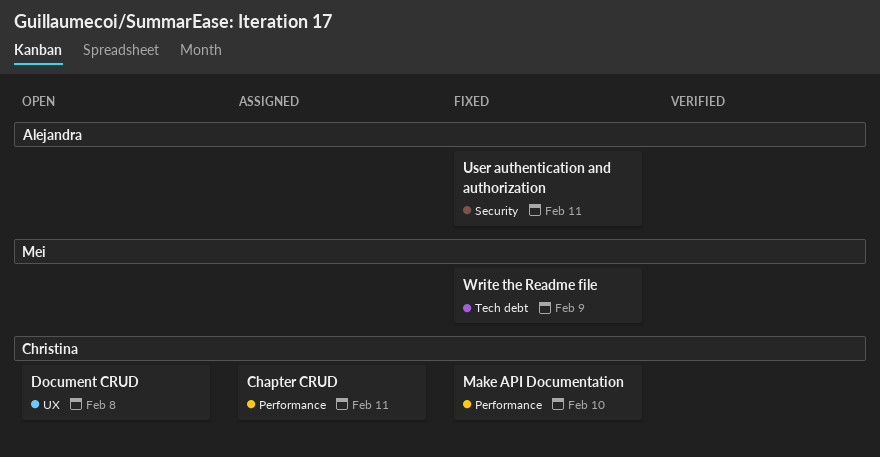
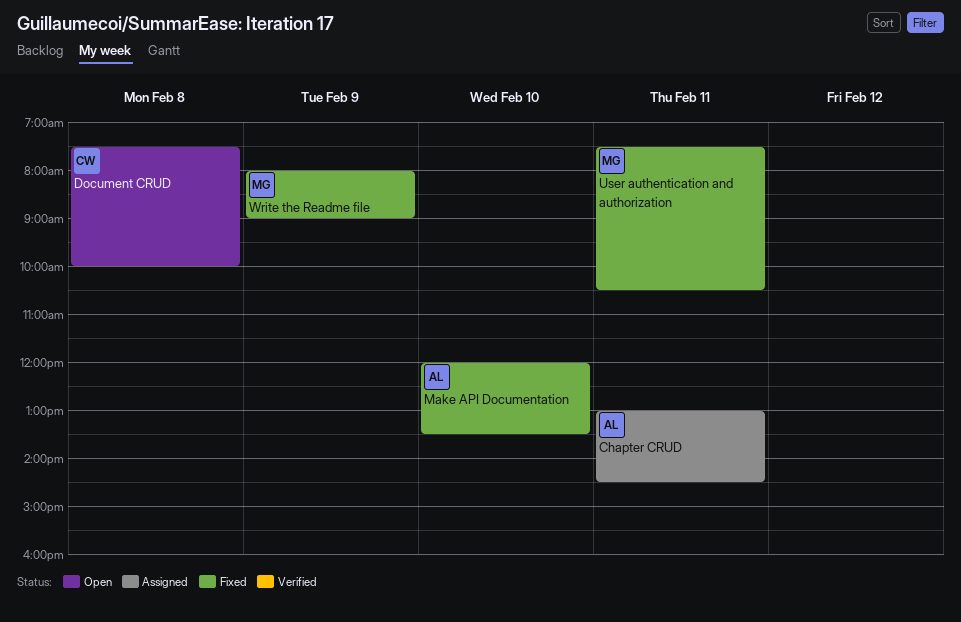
Chapter CRUD, owner: Christina -> Alejandra
Make API Documentation, owner: Christina -> Alejandra
User authentication and authorization, owner: Alejandra -> Mei

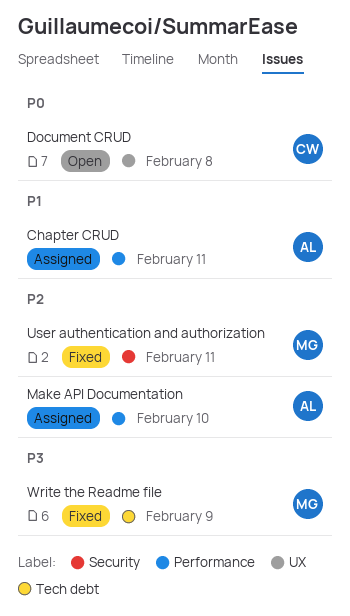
Make API Documentation, status: Fixed -> Assigned

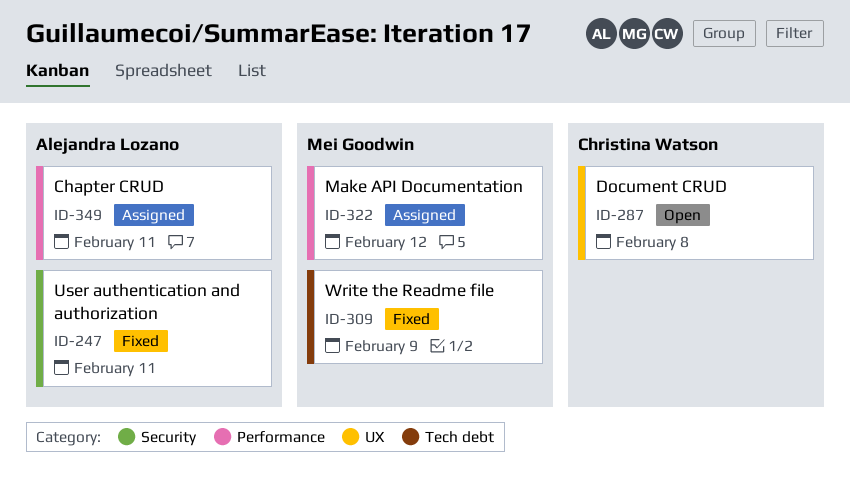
Make API Documentation, owner: Alejandra Lozano -> Mei Goodwin
Make API Documentation, day: Feb 10 -> Feb 12
User authentication and authorization, owner: Mei Goodwin -> Alejandra Lozano

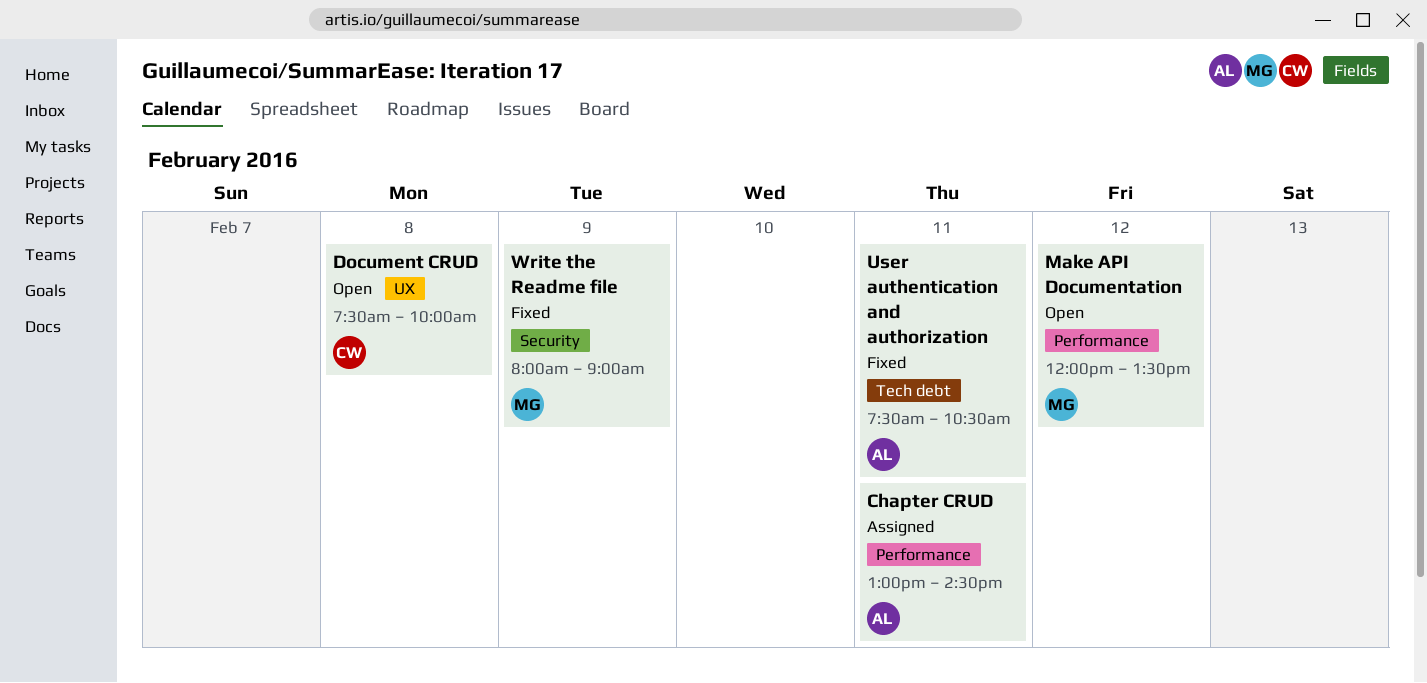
Make API Documentation, status: Assigned -> Open
User authentication and authorization, label: Security -> Tech debt
Write the Readme file, label: Tech debt -> Security

